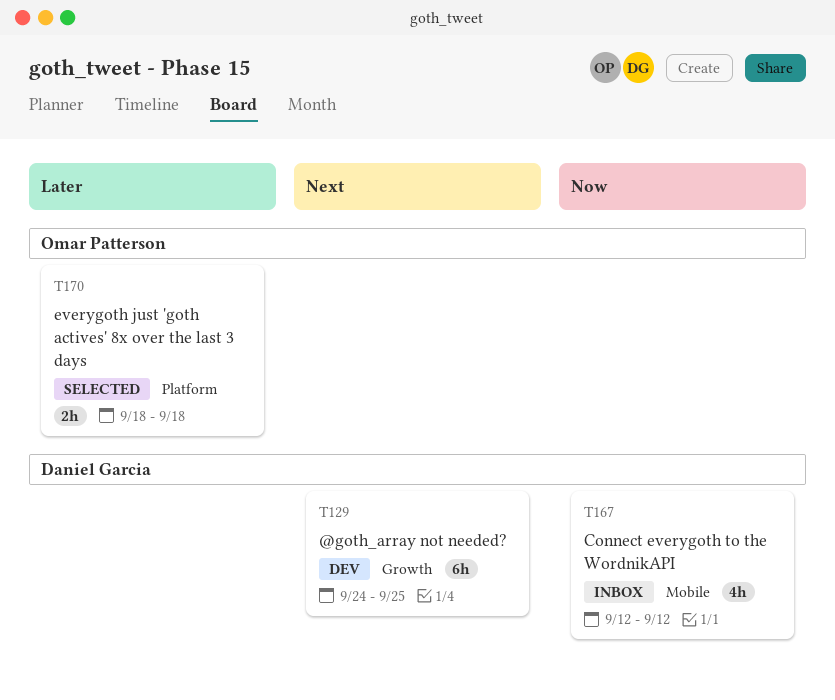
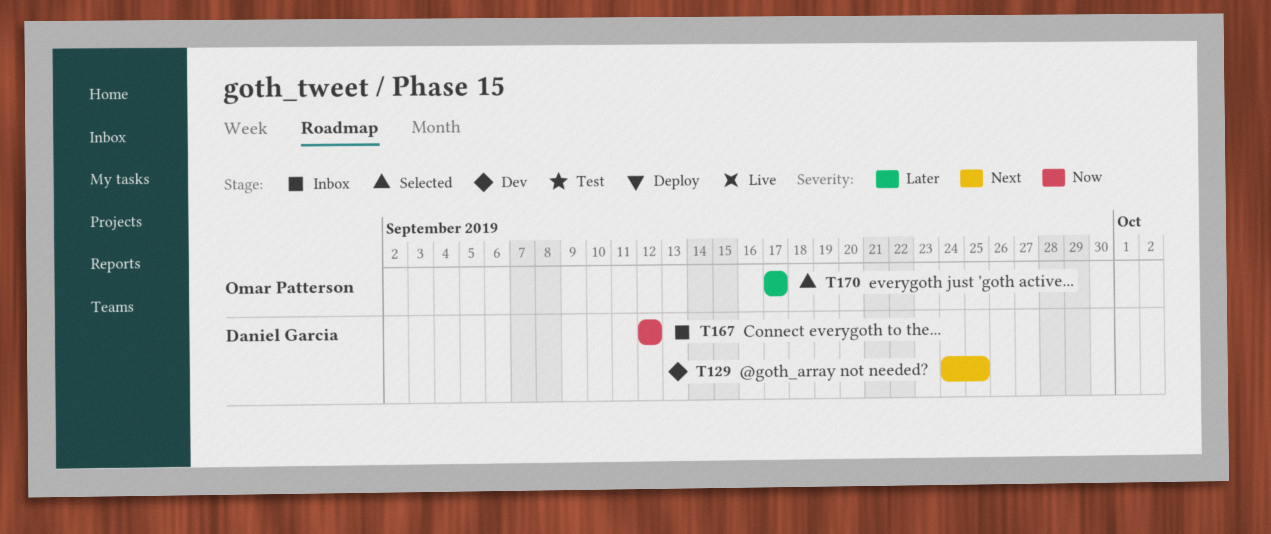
T170, start: Sep 18 -> Sep 17
T170, due: Sep 18 -> Sep 17

